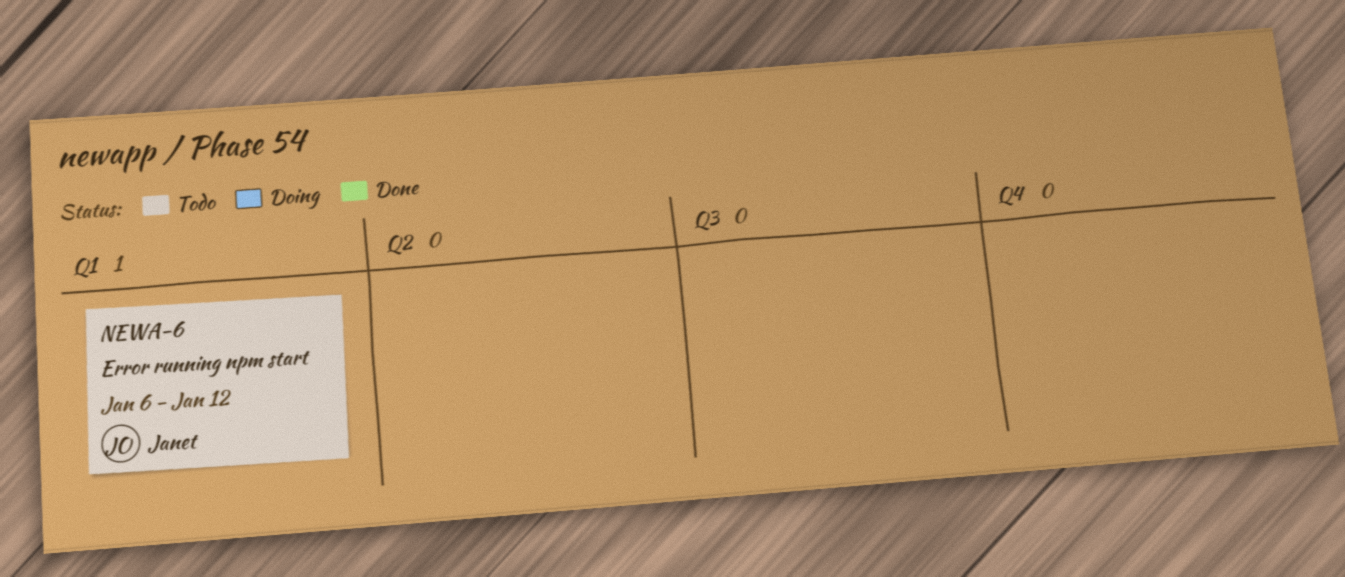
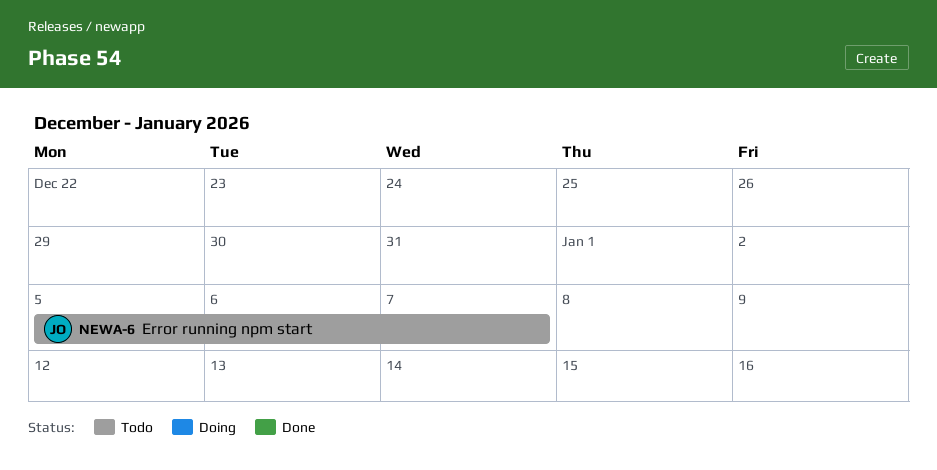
NEWA-6, start: Jan 6 -> Jan 5
NEWA-6, due: Jan 12 -> Jan 7

